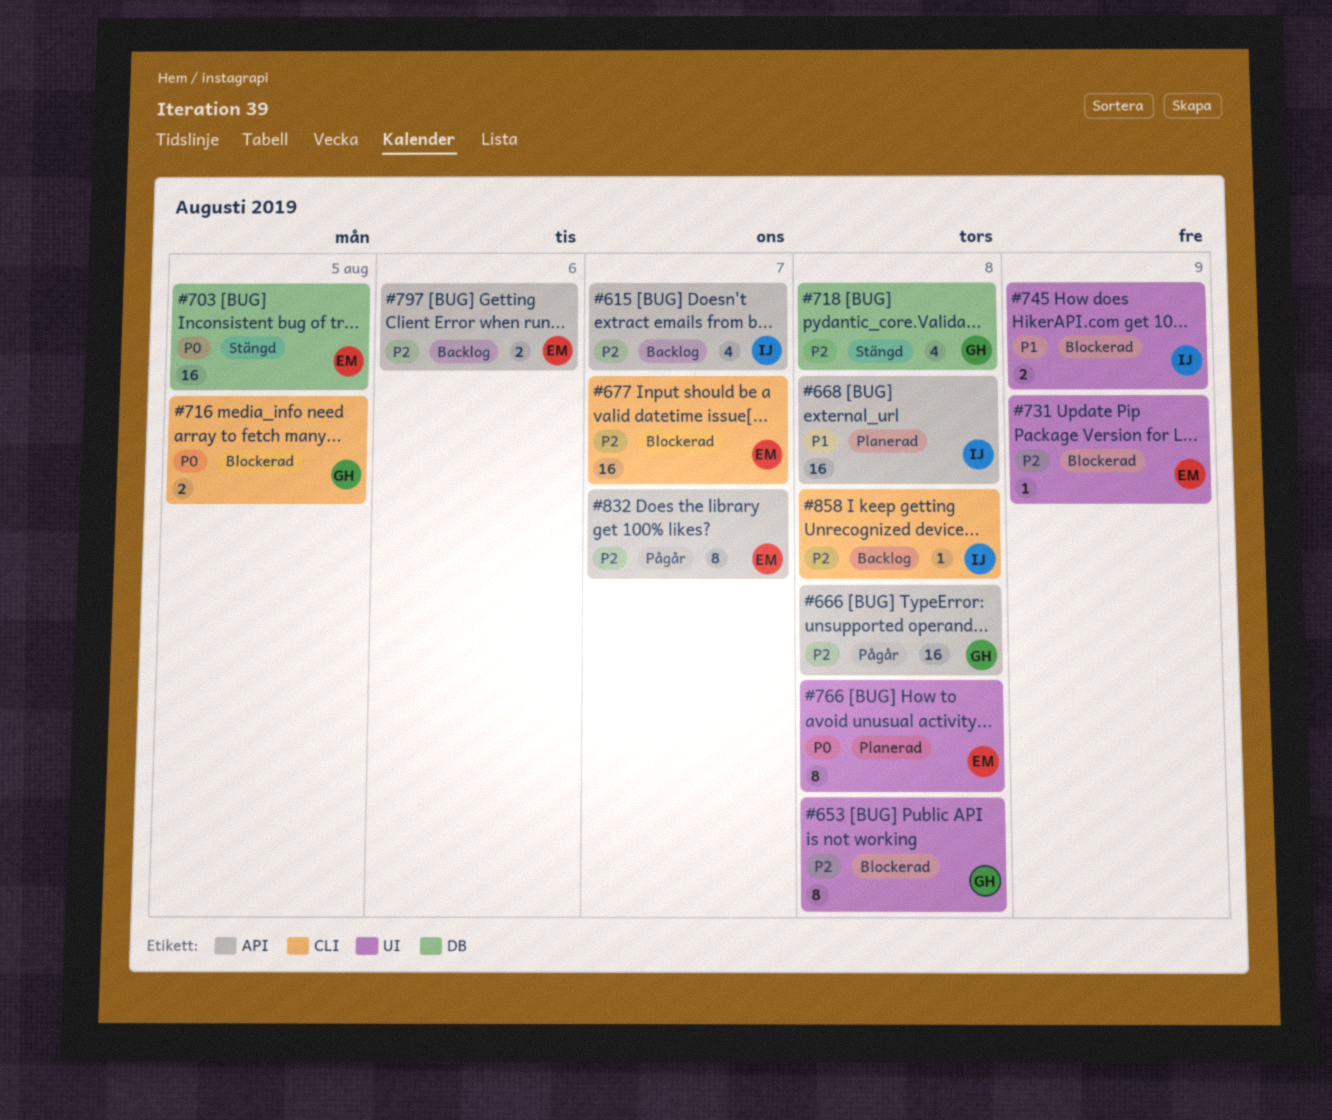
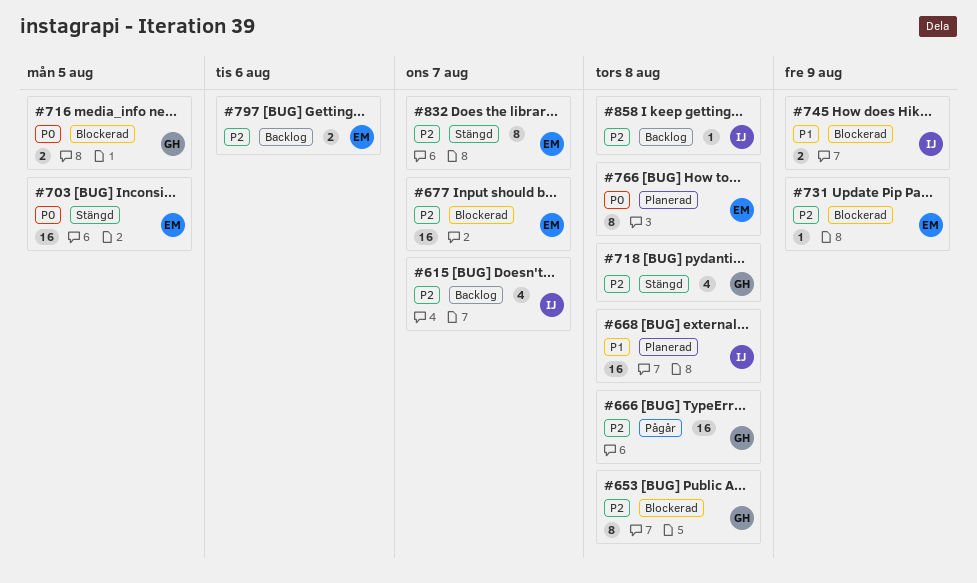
#832, status: Pågår -> Stängd

